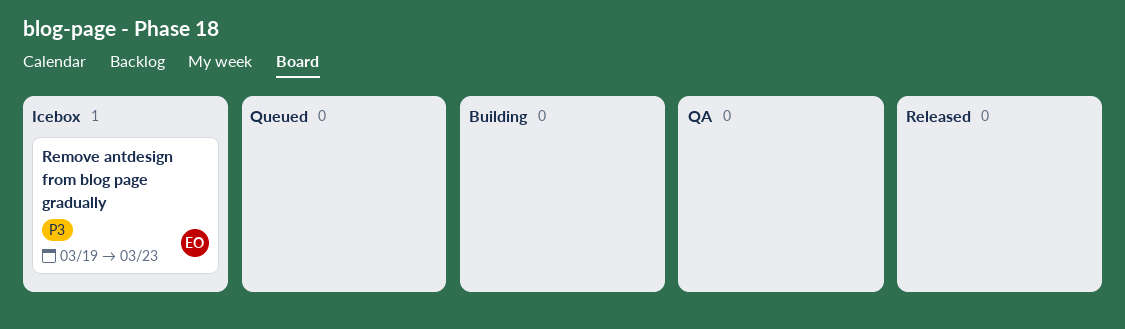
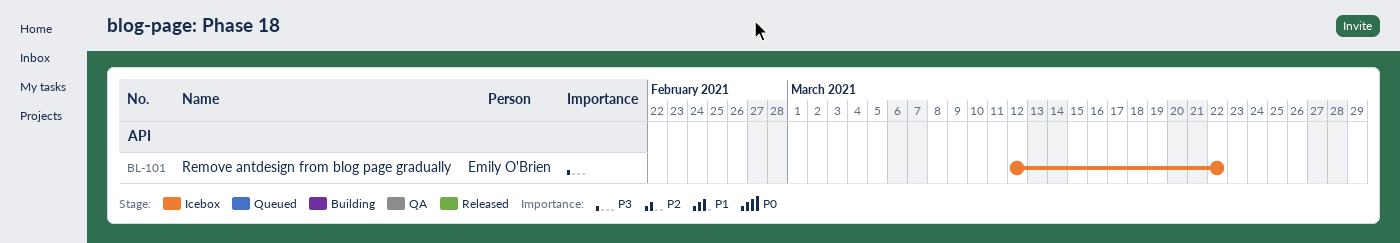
Remove antdesign from blog page gradually, start: Mar 19 -> Mar 12
Remove antdesign from blog page gradually, due: Mar 23 -> Mar 22

